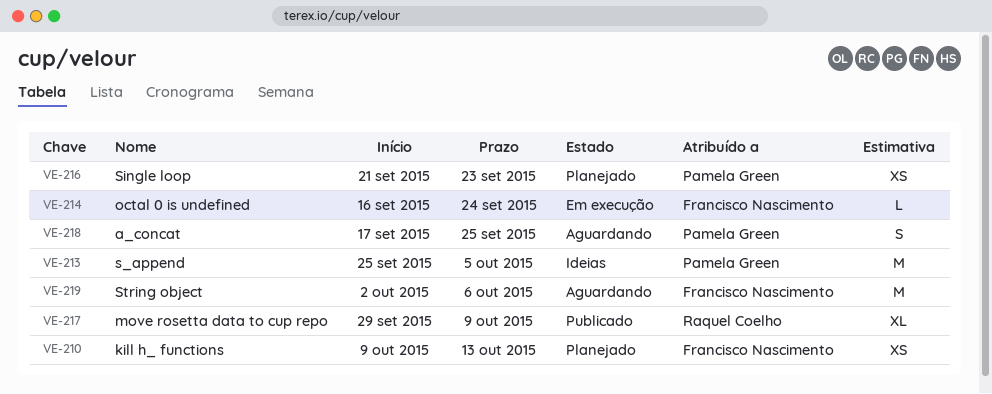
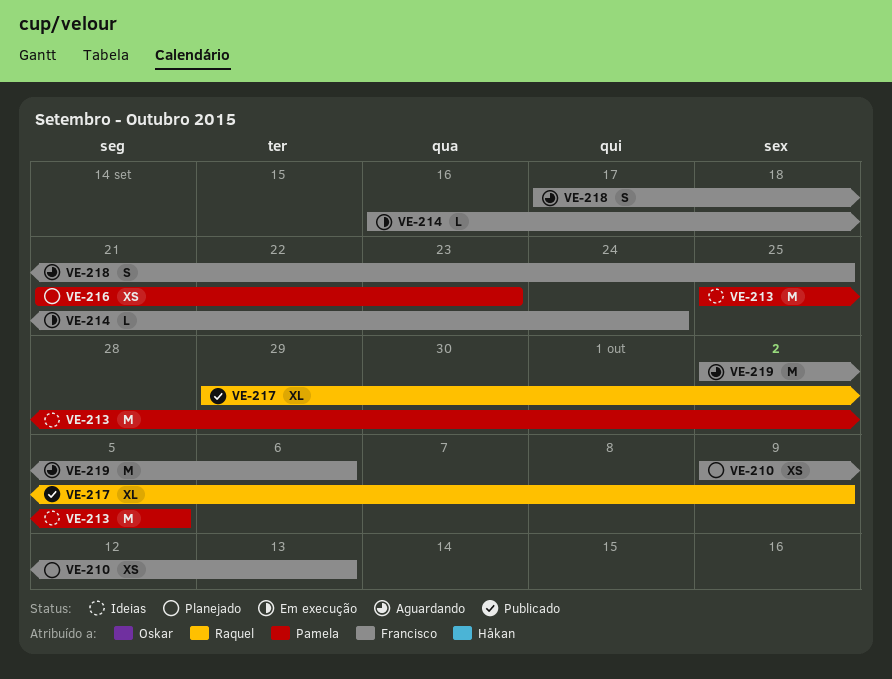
VE-218, owner: Pamela Green -> Francisco Nascimento

